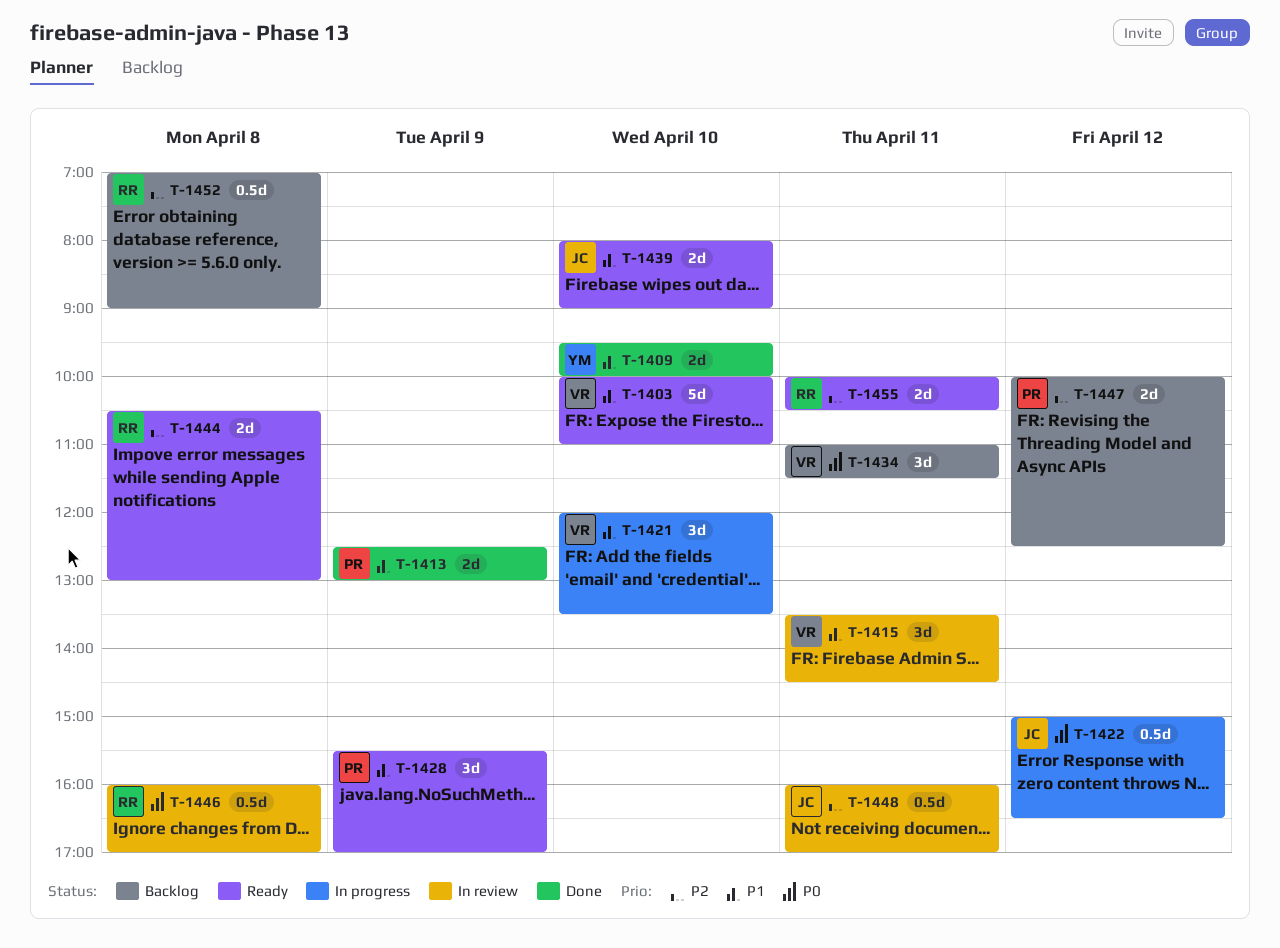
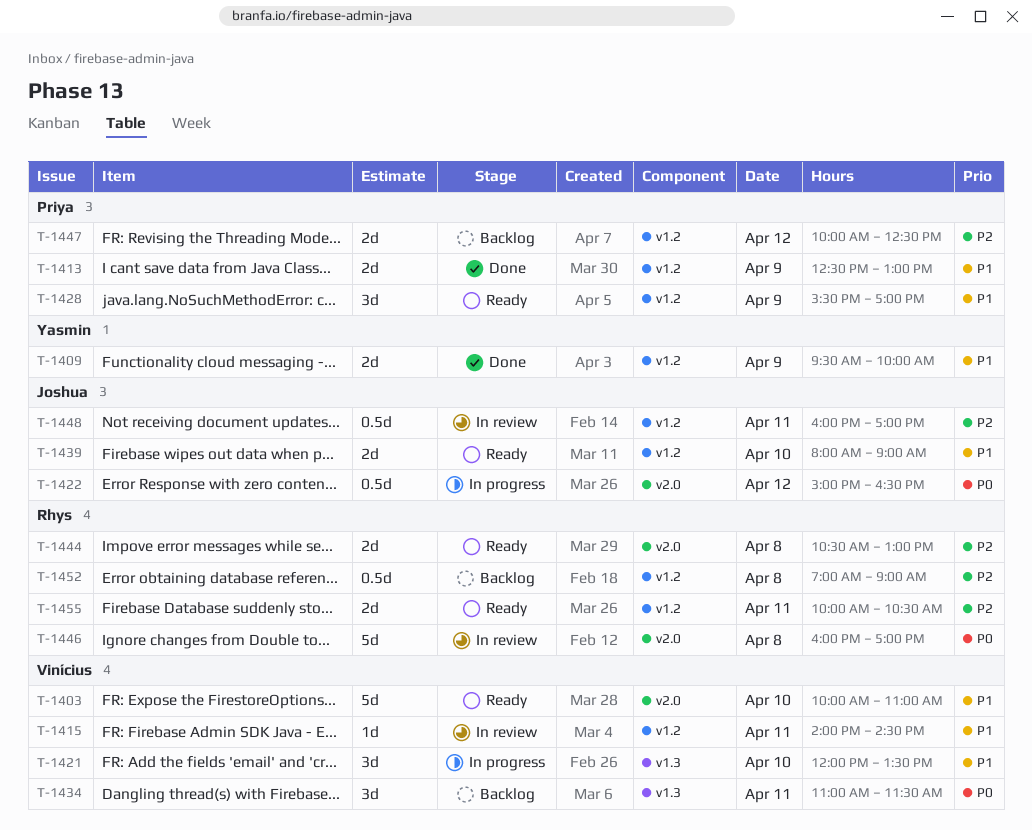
T-1409, day: Apr 10 -> Apr 9
T-1415, estimate: 3d -> 1d
T-1415, begins: 13:30 -> 14:00
T-1446, estimate: 0.5d -> 5d

